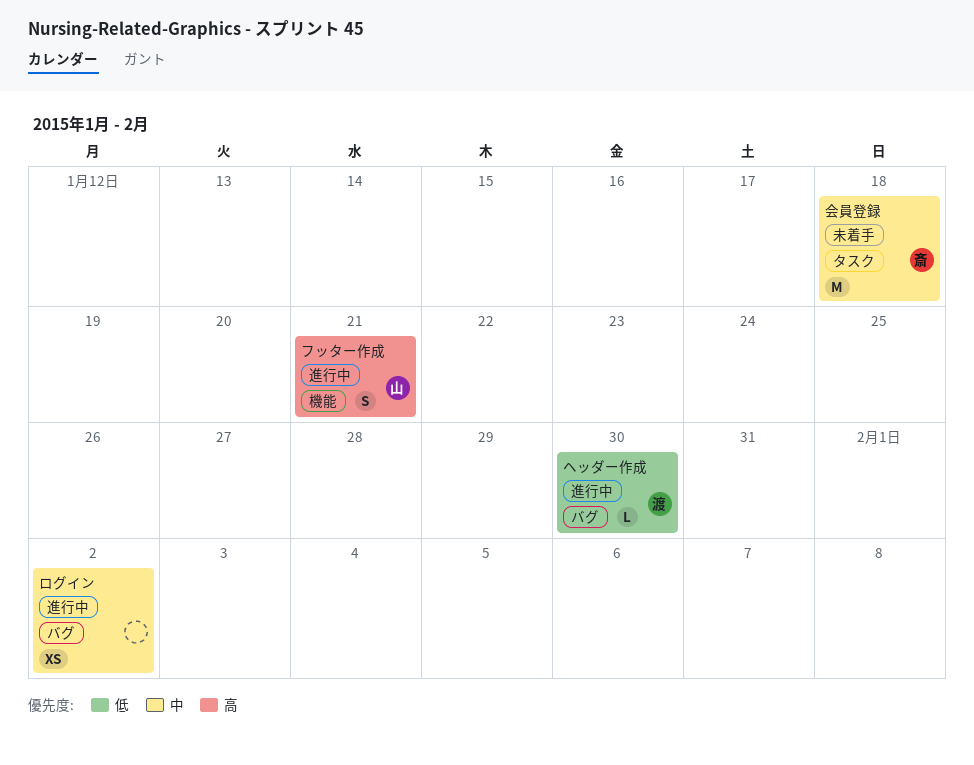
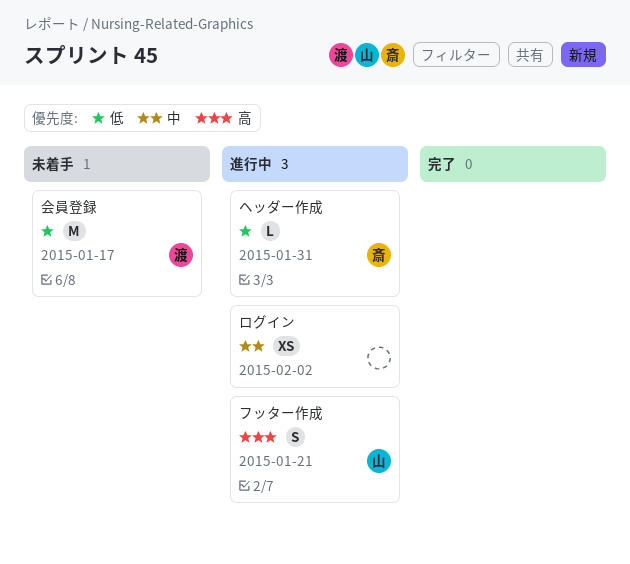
ヘッダー作成, owner: 渡 -> 斎
ヘッダー作成, due: Jan 30 -> Jan 31
会員登録, owner: 斎 -> 渡
会員登録, priority: 中 -> 低
会員登録, due: Jan 18 -> Jan 17

